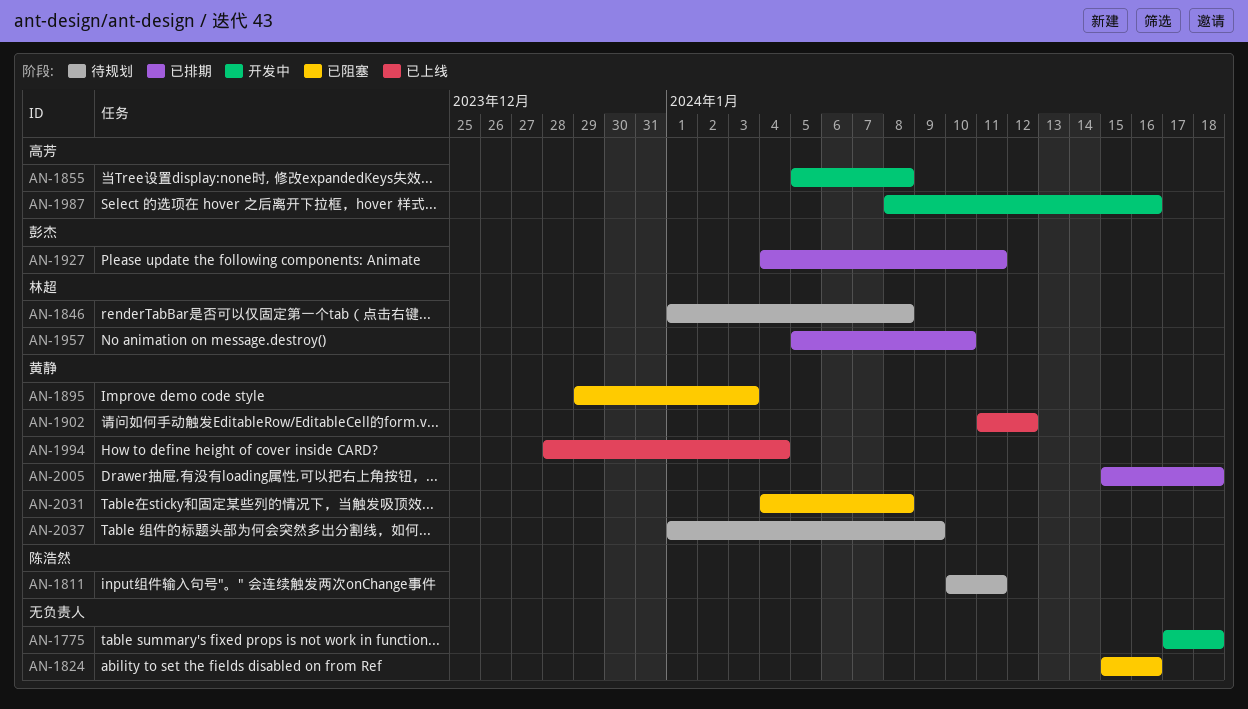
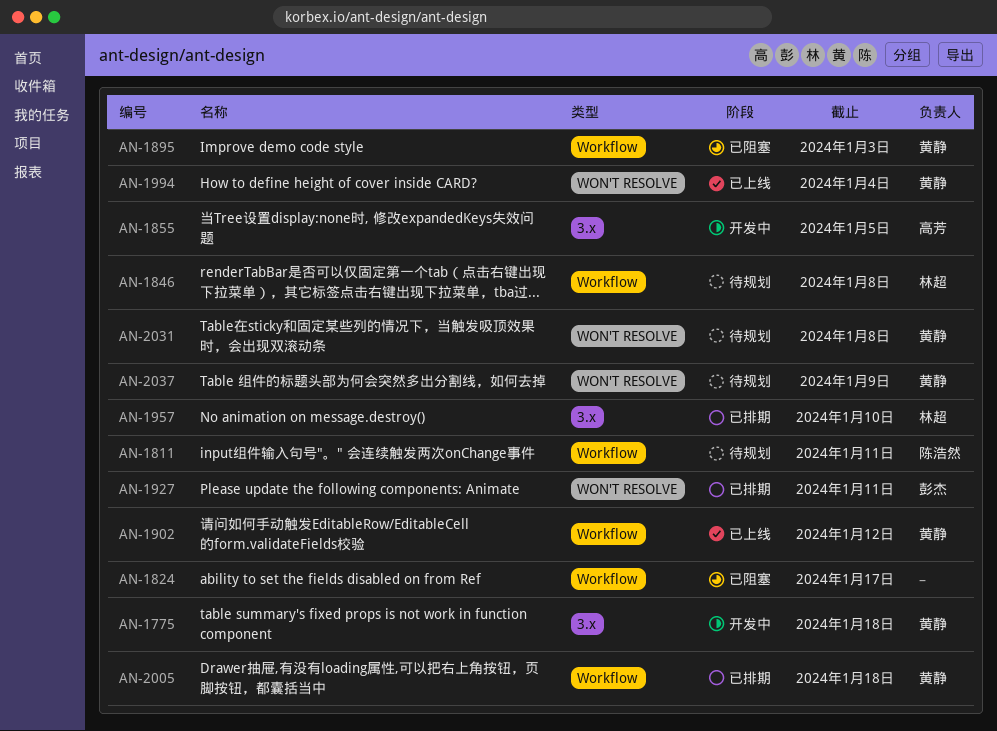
AN-1775, owner: none -> 黄静
AN-1824, due: Jan 16 -> Jan 17
AN-1855, due: Jan 8 -> Jan 5
AN-1987: present -> none
AN-2031, status: 已阻塞 -> 待规划

